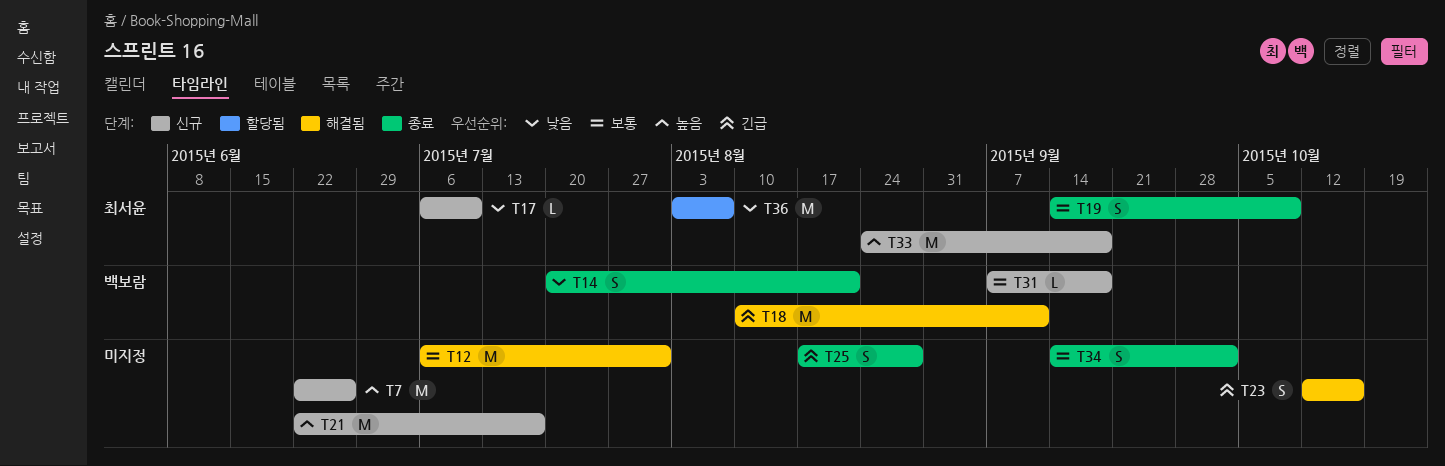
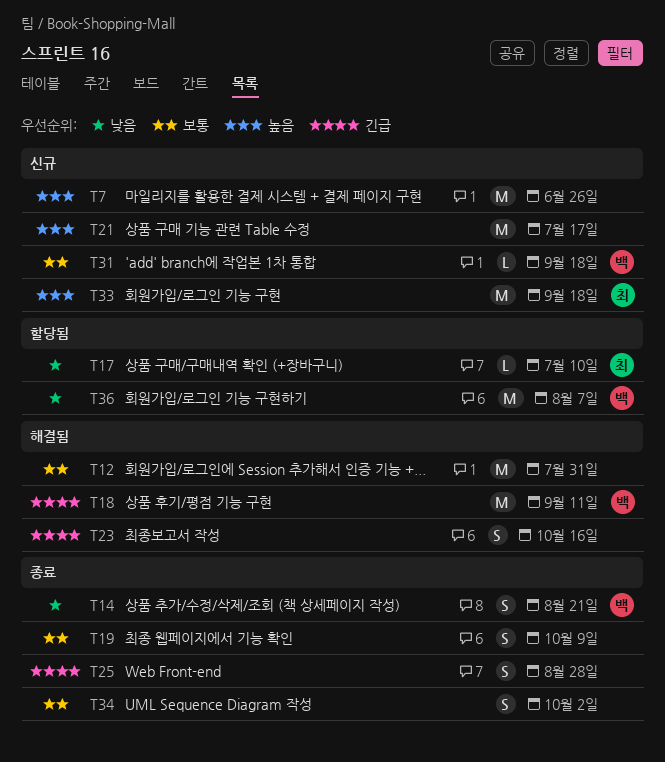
T17, status: 신규 -> 할당됨
T19, owner: 최서윤 -> none
T36, owner: 최서윤 -> 백보람

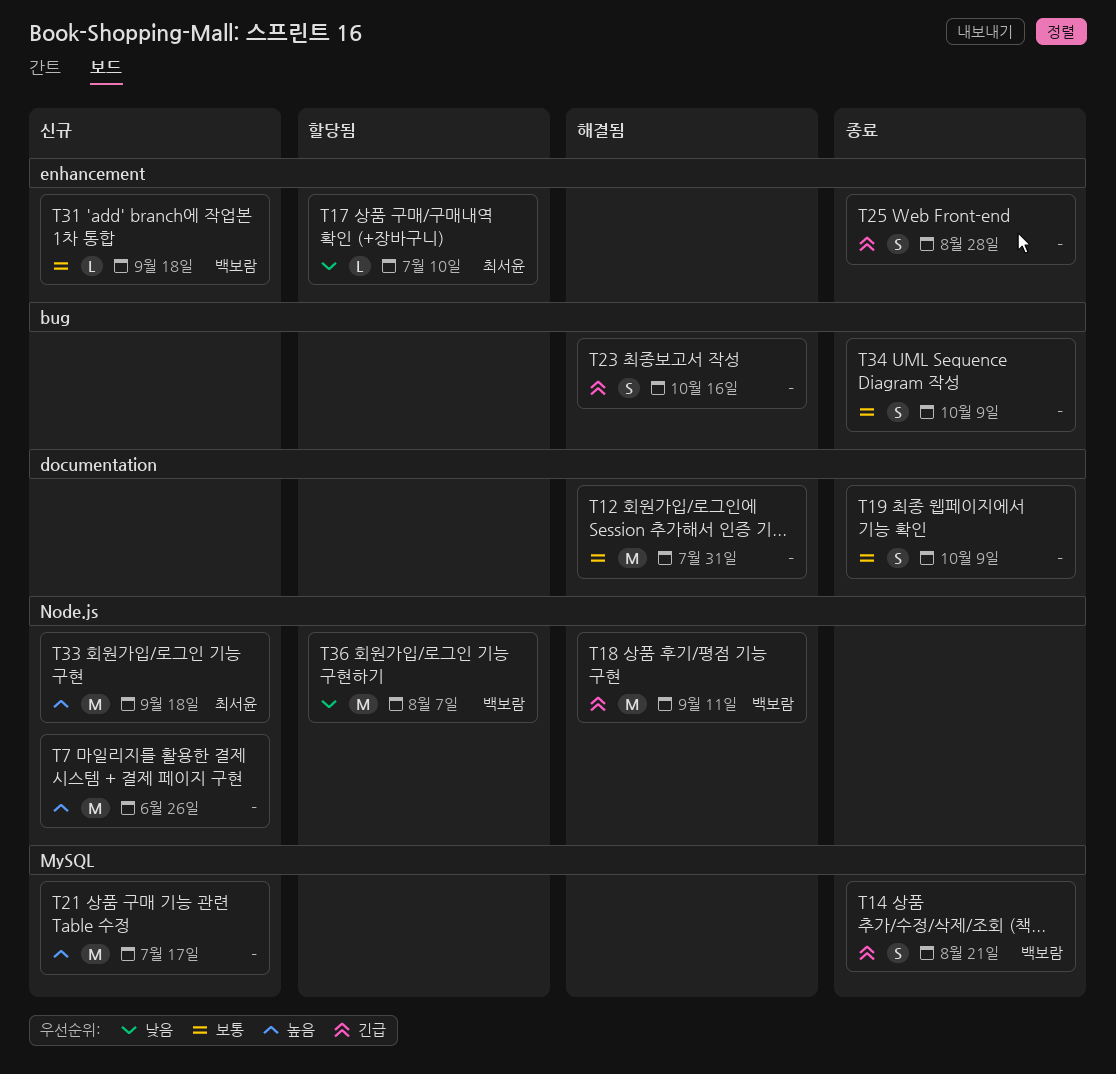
T14, priority: 낮음 -> 긴급
T34, due: Oct 2 -> Oct 9

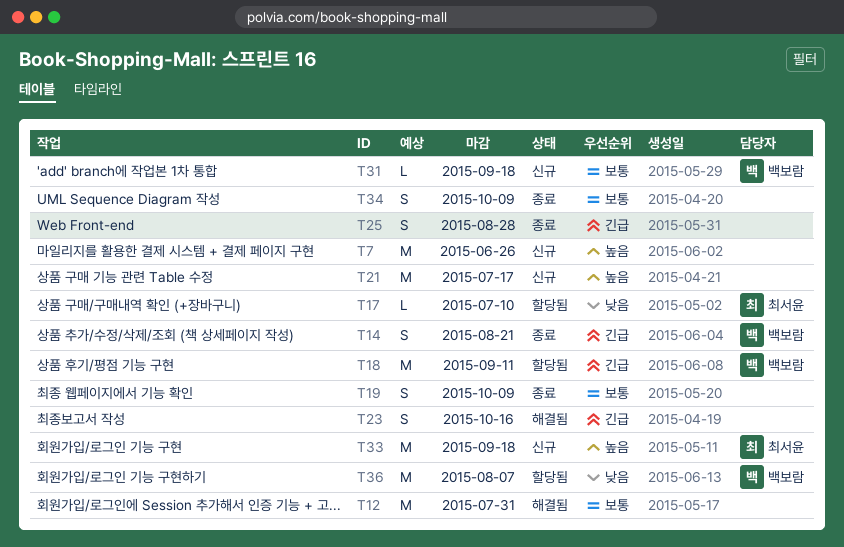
T18, status: 해결됨 -> 할당됨

